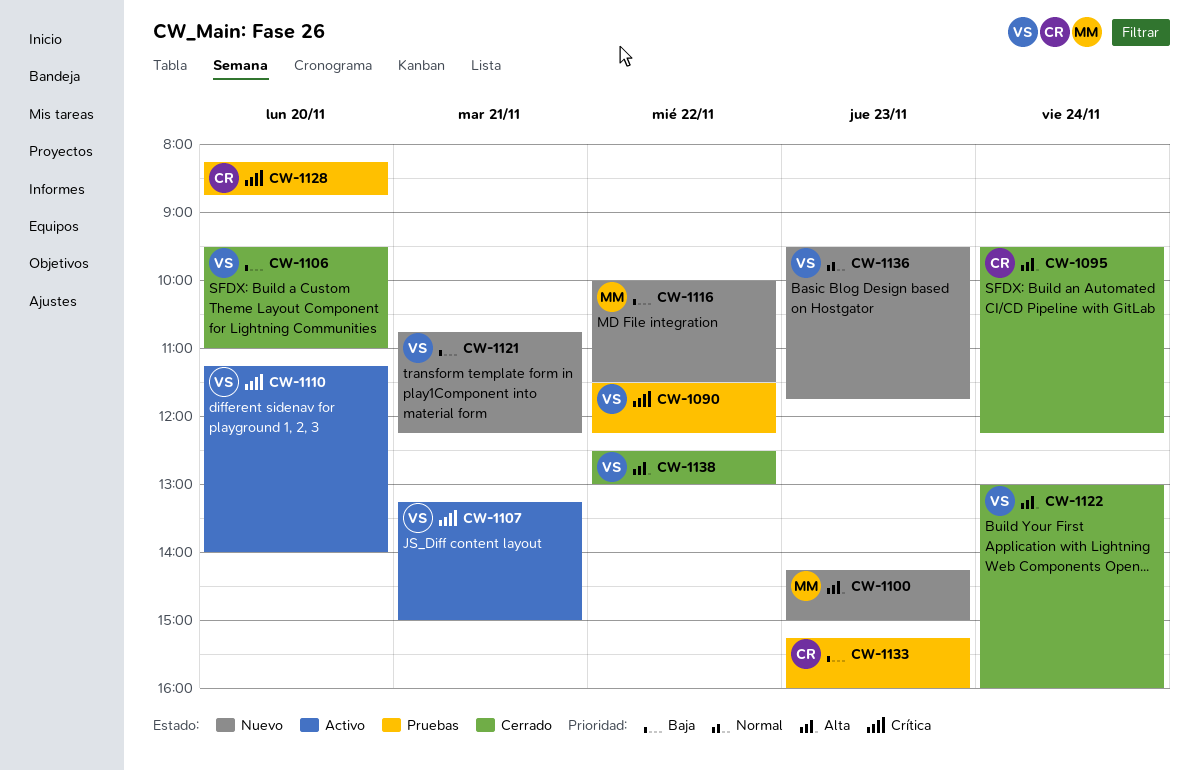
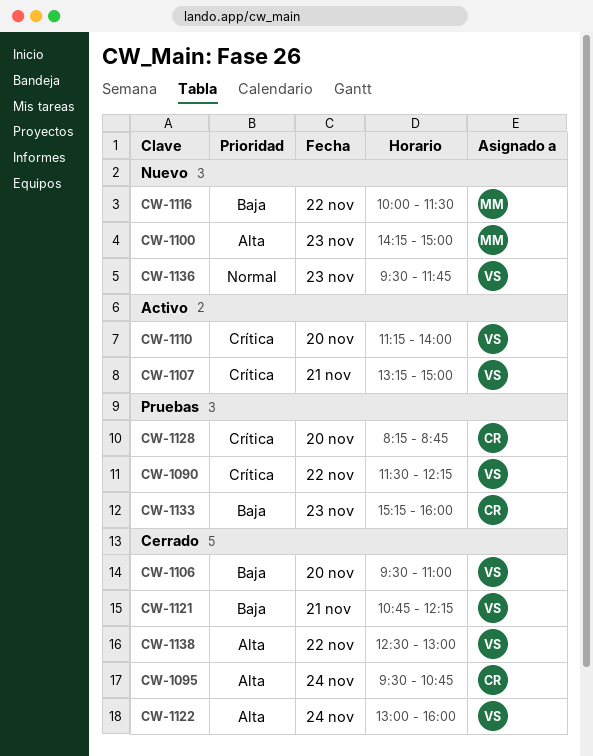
CW-1095, ends: 12:15 -> 10:45
CW-1121, status: Nuevo -> Cerrado

